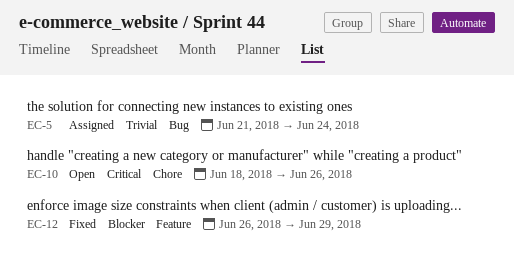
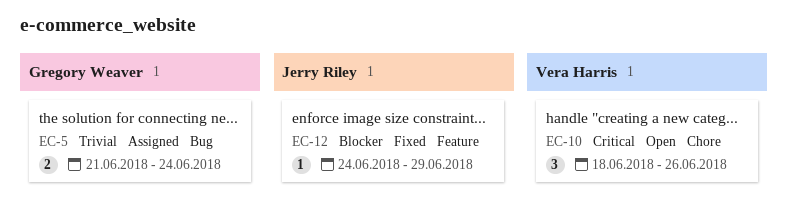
EC-12, start: Jun 26 -> Jun 24

